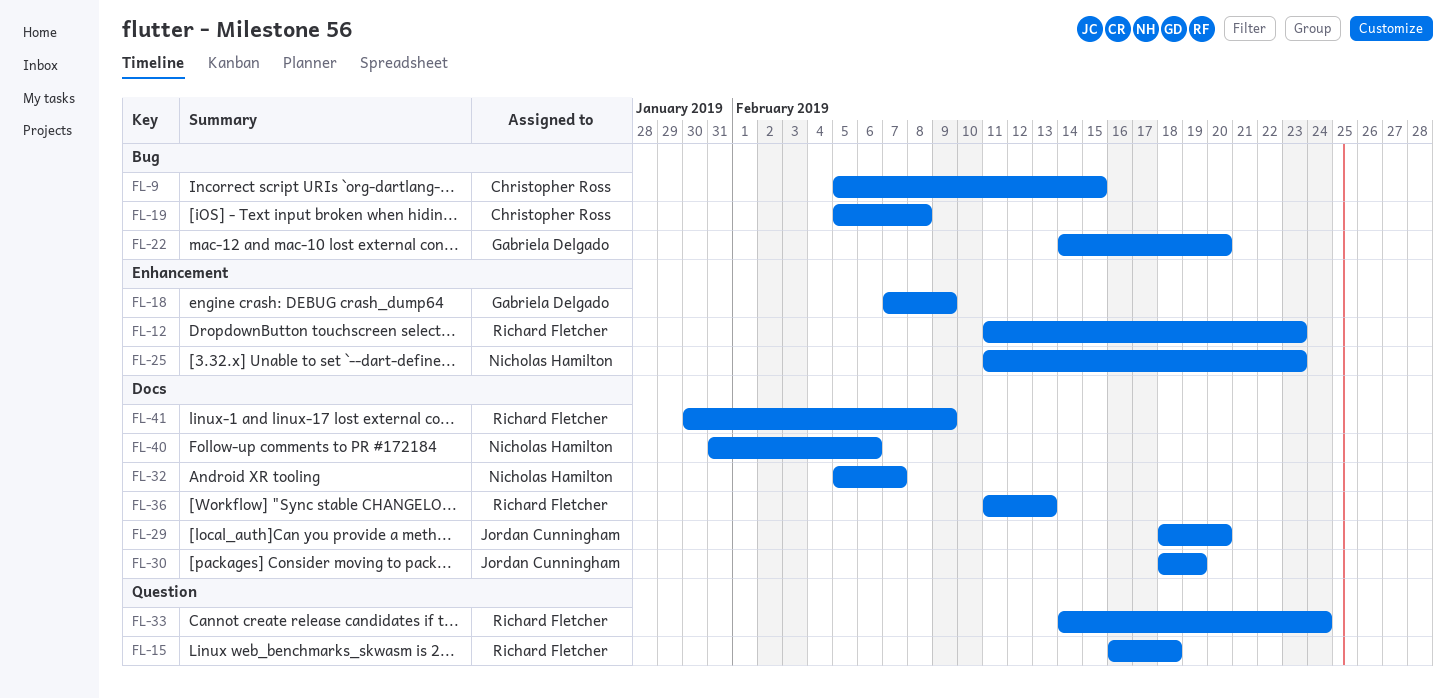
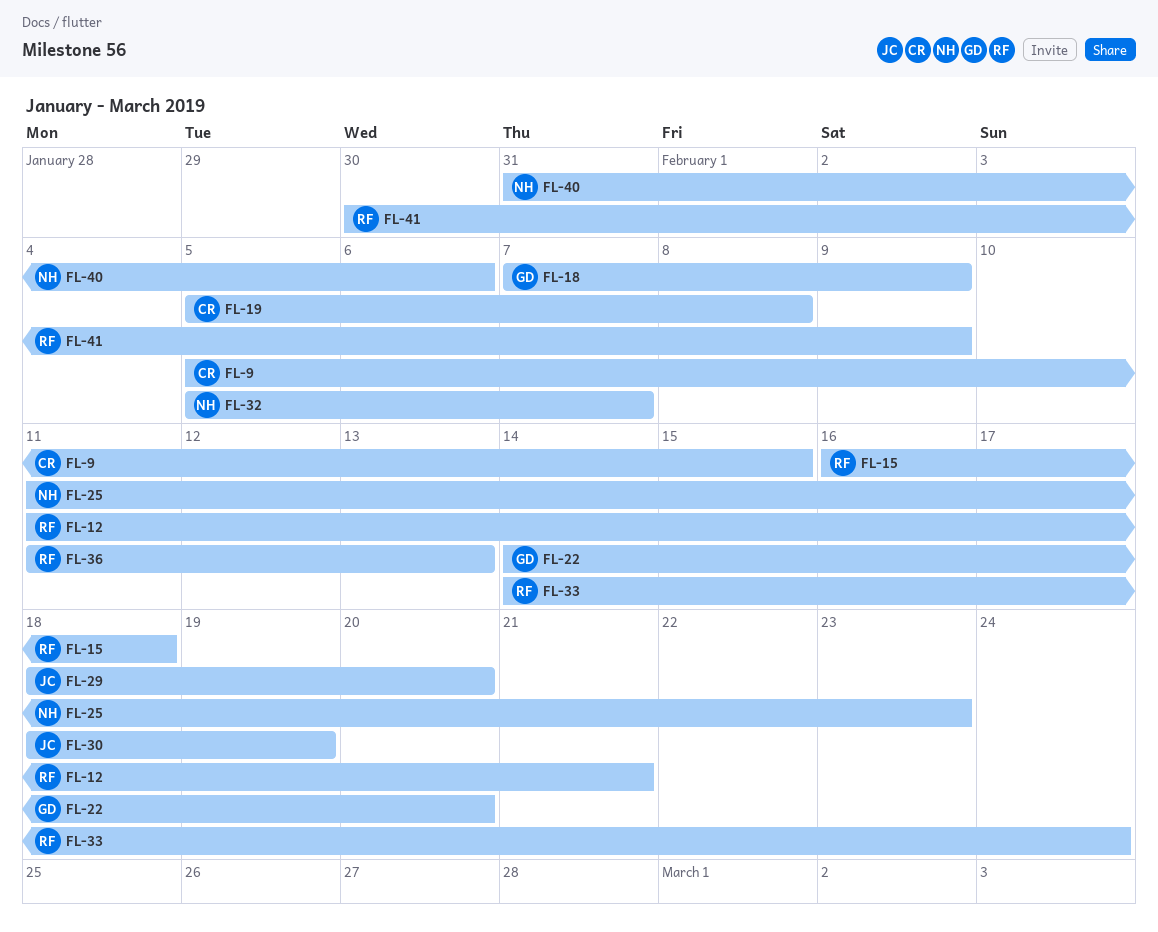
FL-12, due: Feb 23 -> Feb 21

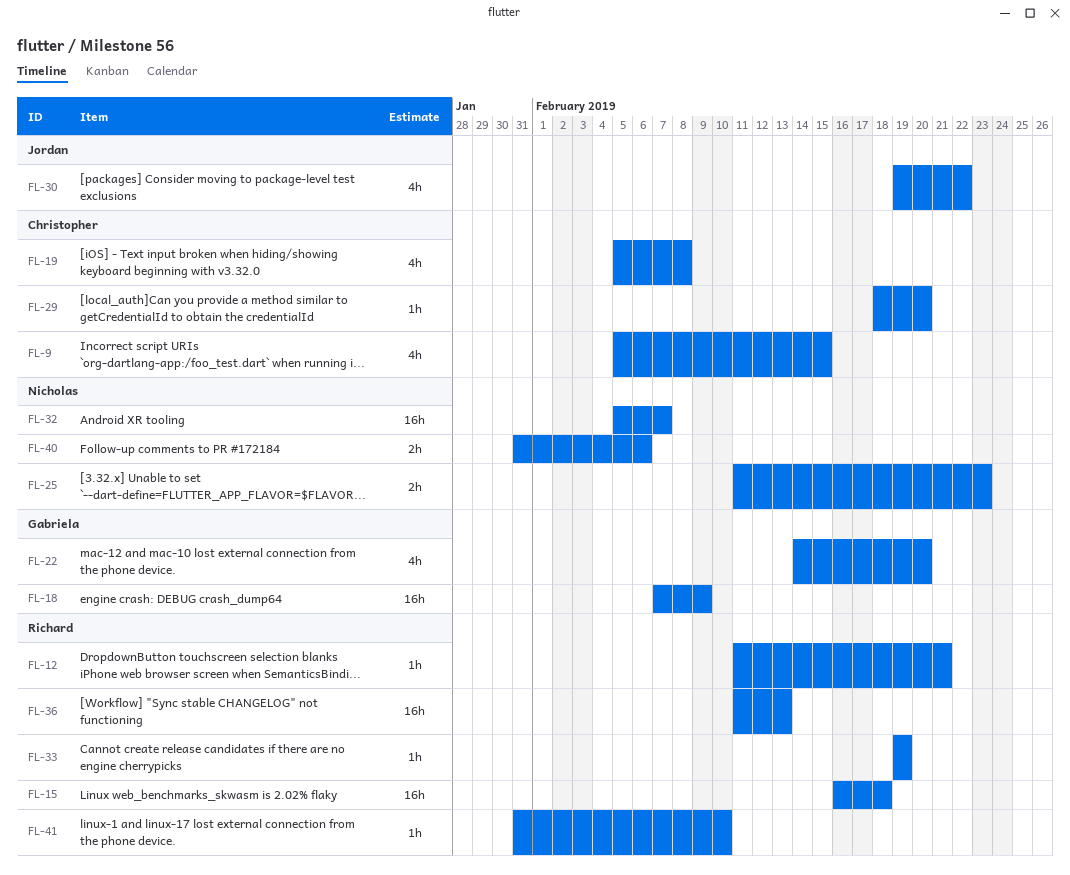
FL-29, owner: Jordan -> Christopher
FL-30, start: Feb 18 -> Feb 19
FL-30, due: Feb 19 -> Feb 22
FL-33, start: Feb 14 -> Feb 19
FL-33, due: Feb 24 -> Feb 19
FL-41, start: Jan 30 -> Jan 31
FL-41, due: Feb 9 -> Feb 10

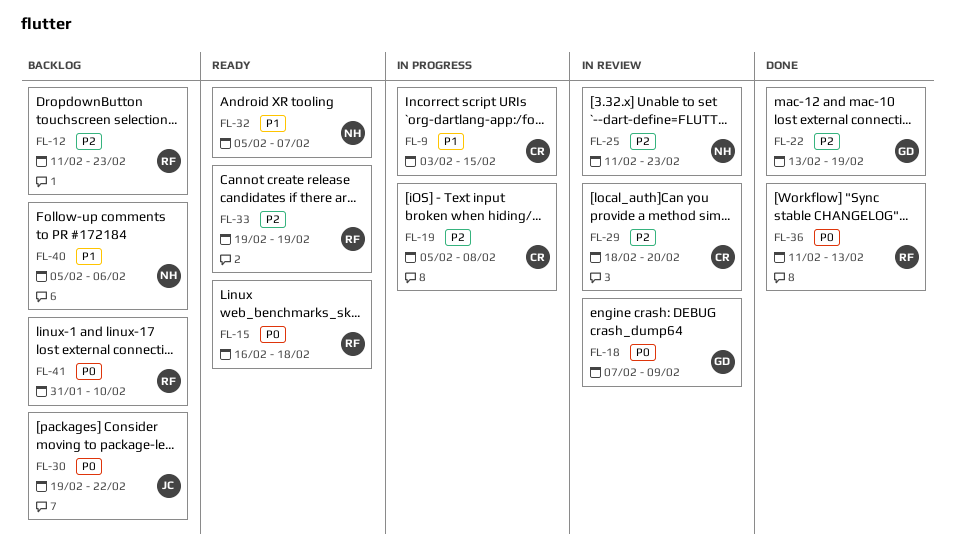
FL-9, start: Feb 5 -> Feb 3
FL-12, due: Feb 21 -> Feb 23
FL-22, start: Feb 14 -> Feb 13
FL-22, due: Feb 20 -> Feb 19
FL-40, start: Jan 31 -> Feb 5

